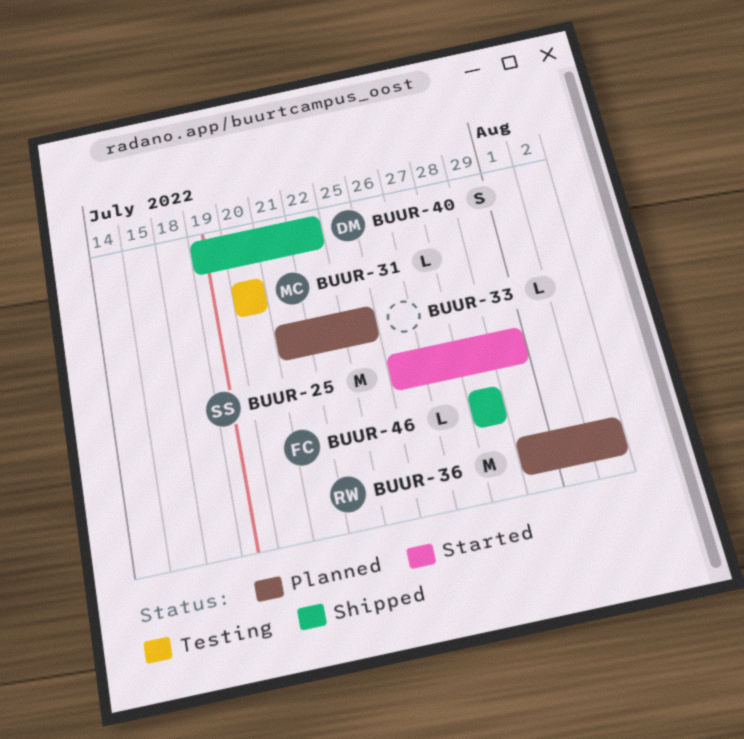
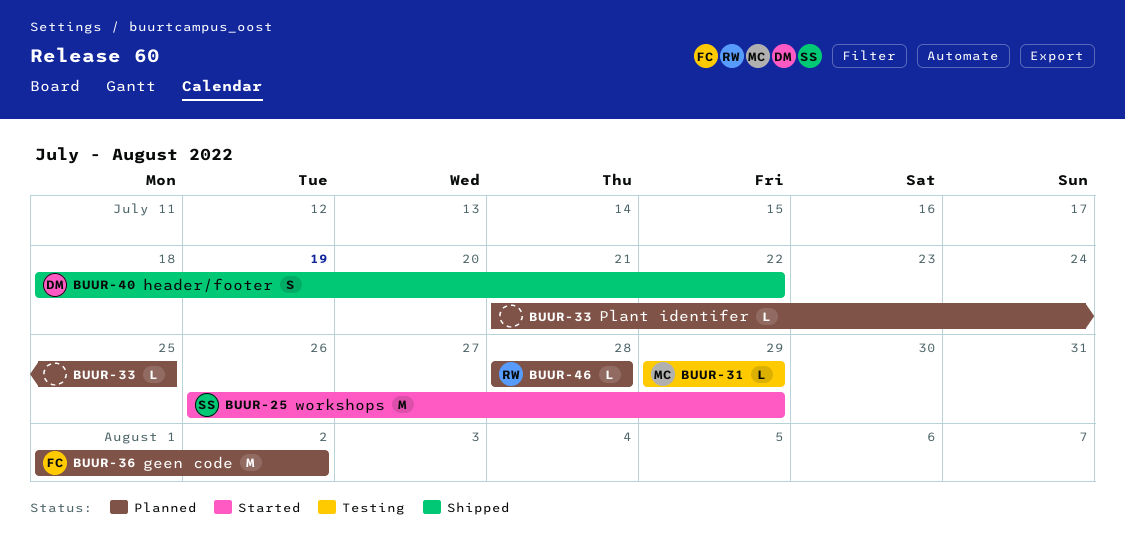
BUUR-31, start: Jul 20 -> Jul 29
BUUR-31, due: Jul 20 -> Jul 29
BUUR-36, owner: RW -> FC
BUUR-36, start: Jul 29 -> Aug 1
BUUR-40, start: Jul 19 -> Jul 18
BUUR-46, status: Shipped -> Planned
BUUR-46, owner: FC -> RW

